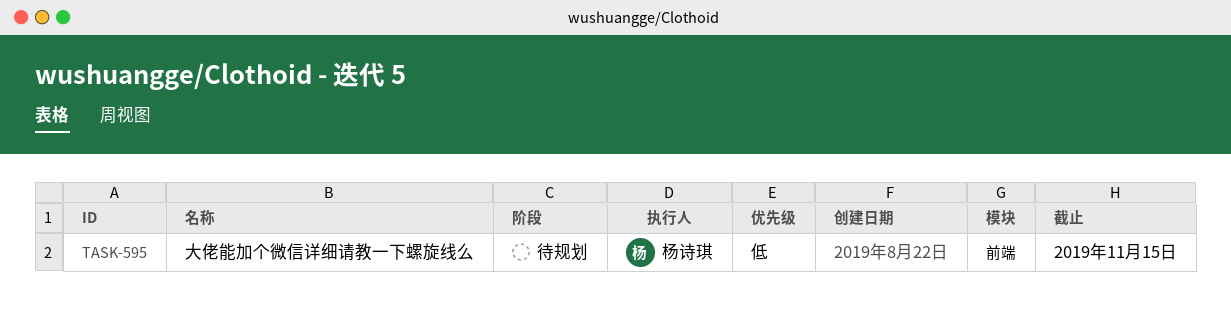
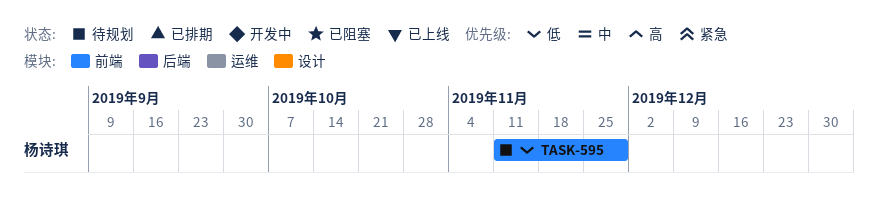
TASK-595, due: Nov 15 -> Nov 29

